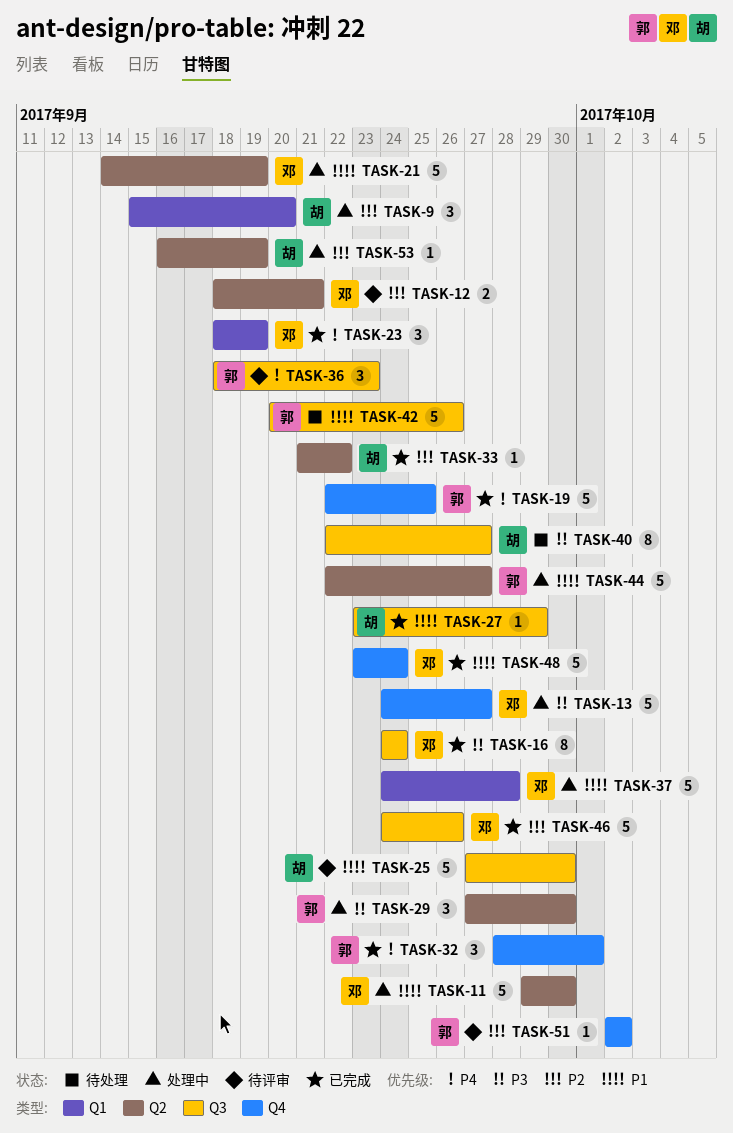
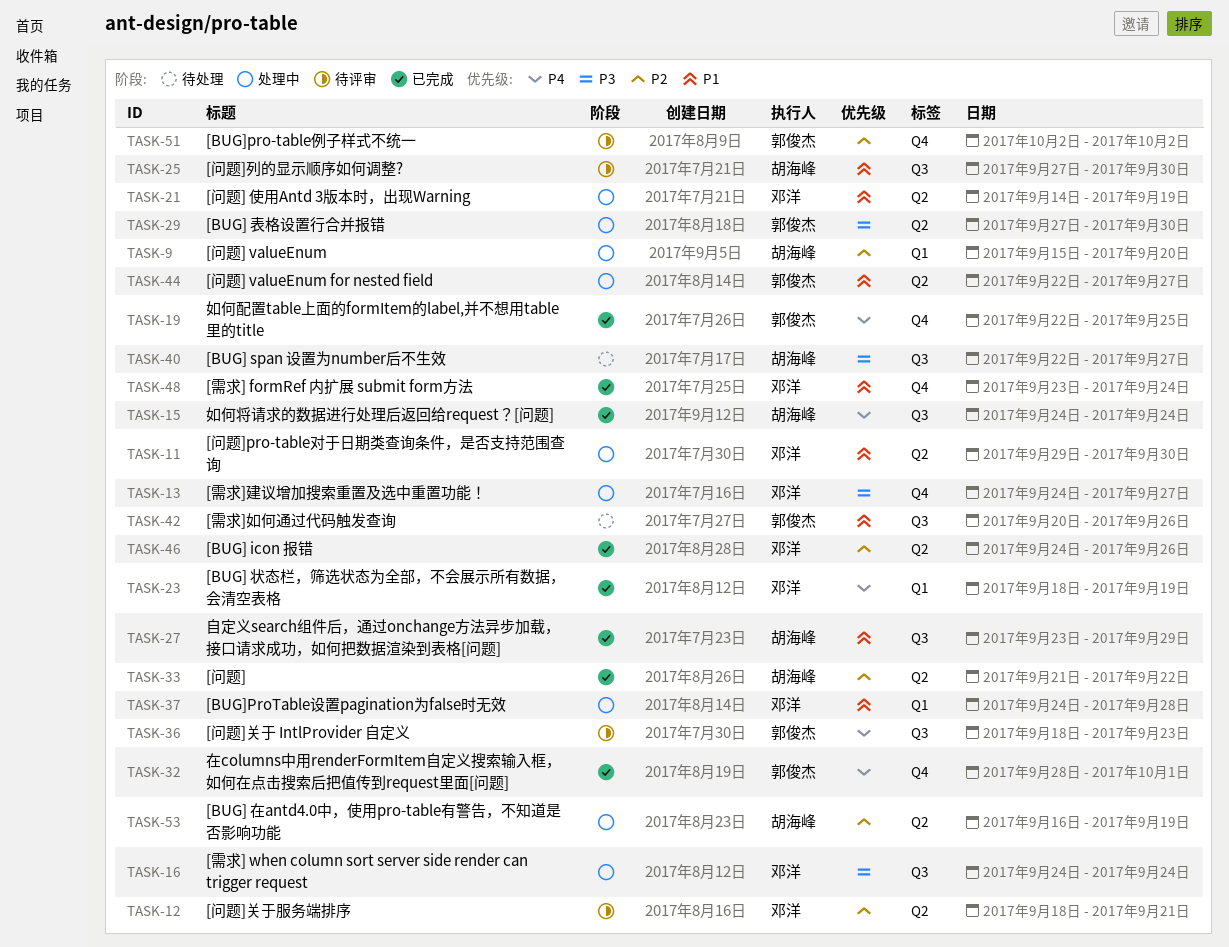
TASK-15: none -> present
TASK-16, status: 已完成 -> 处理中
TASK-46, label: Q3 -> Q2

